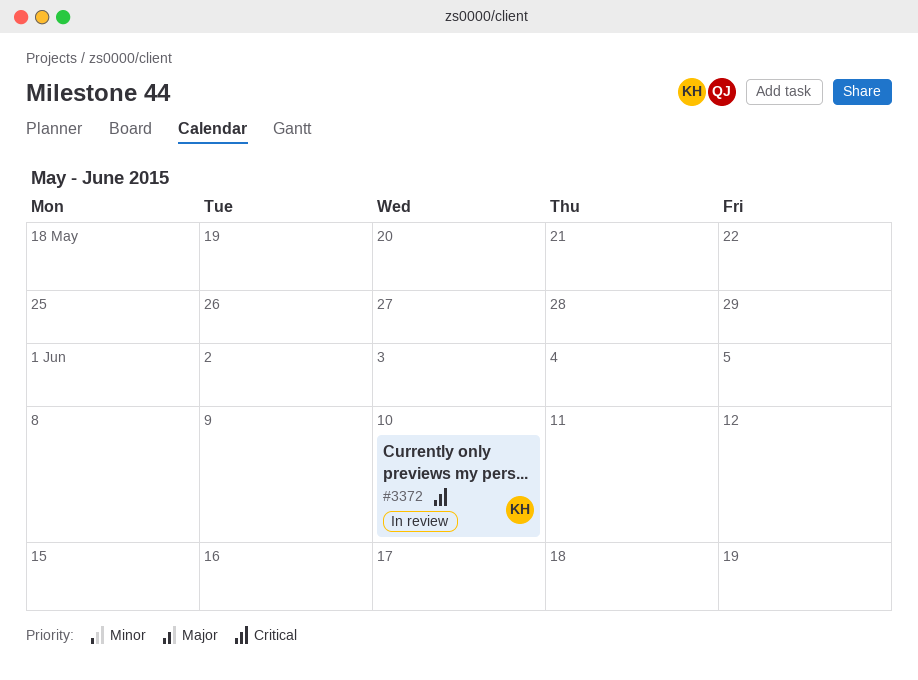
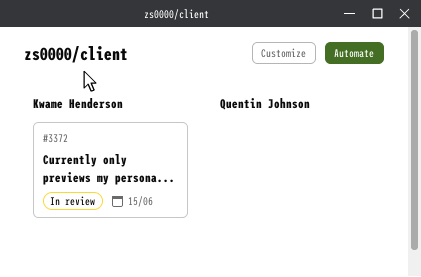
#3372, due: Jun 10 -> Jun 15

